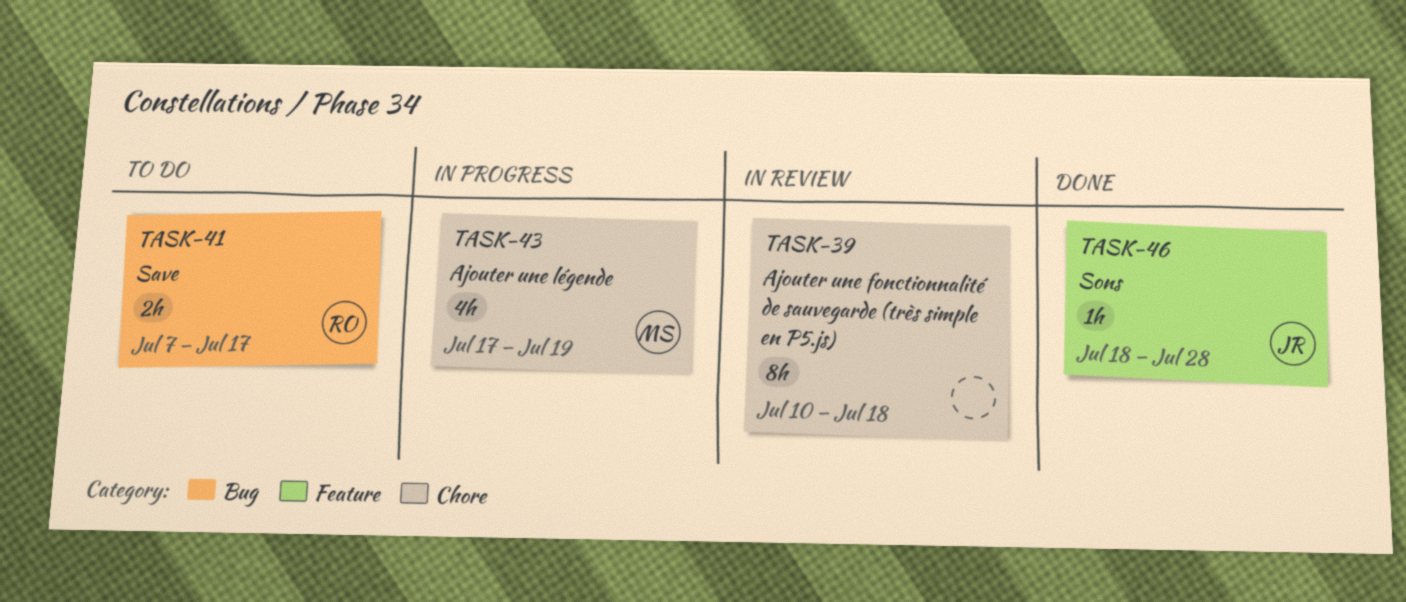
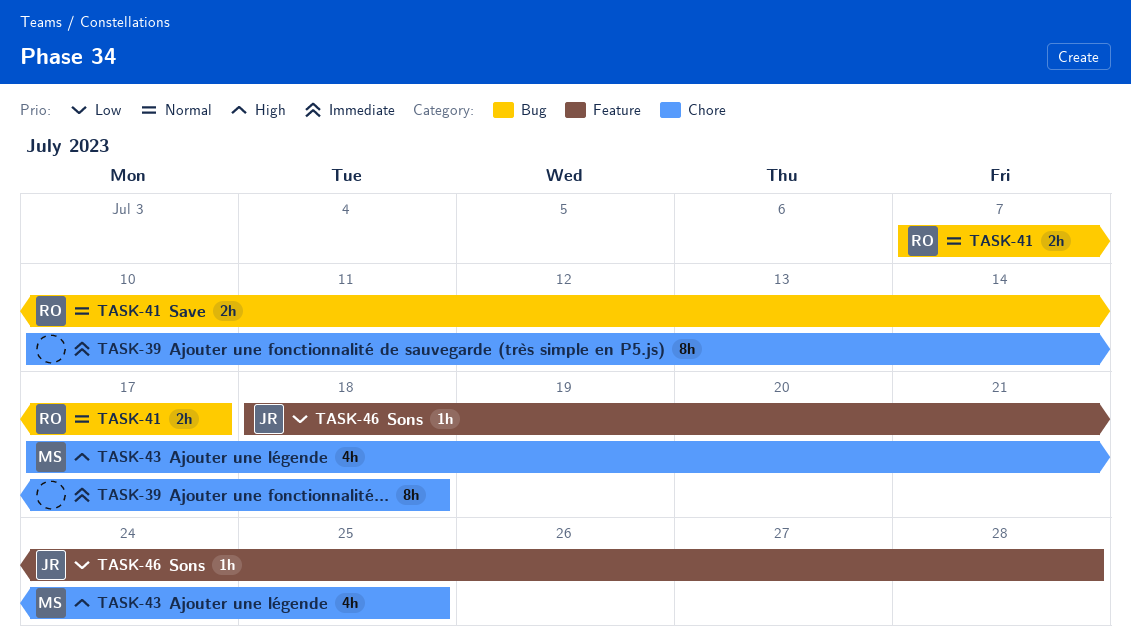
TASK-43, due: Jul 19 -> Jul 25

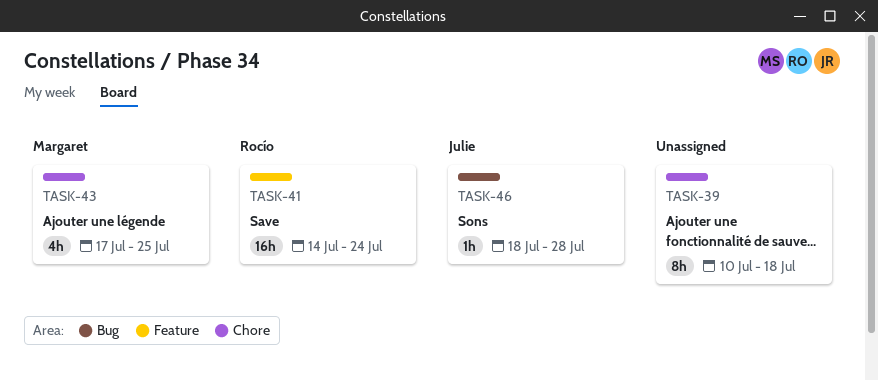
TASK-41, label: Bug -> Feature
TASK-41, estimate: 2h -> 16h
TASK-41, start: Jul 7 -> Jul 14
TASK-41, due: Jul 17 -> Jul 24
TASK-46, label: Feature -> Bug

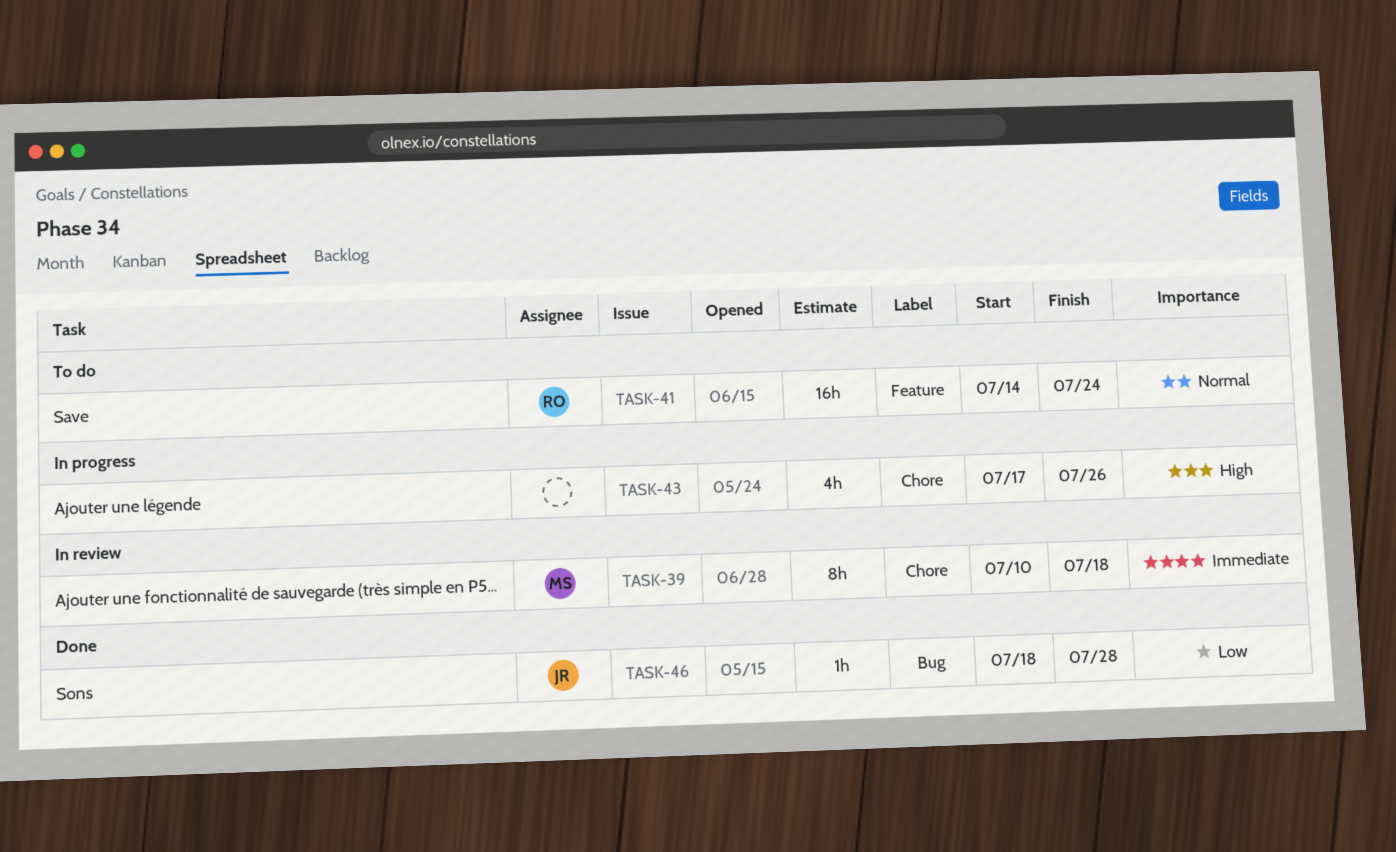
TASK-39, owner: none -> Margaret
TASK-43, owner: Margaret -> none
TASK-43, due: Jul 25 -> Jul 26

